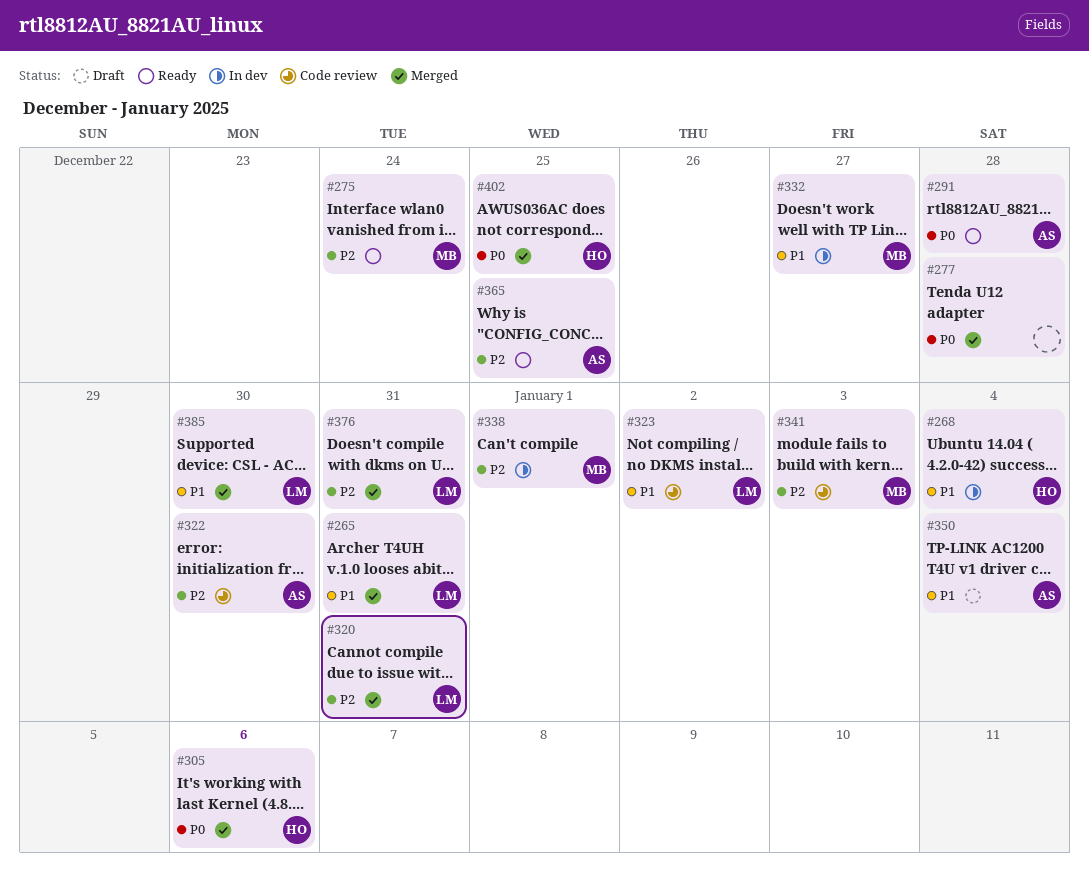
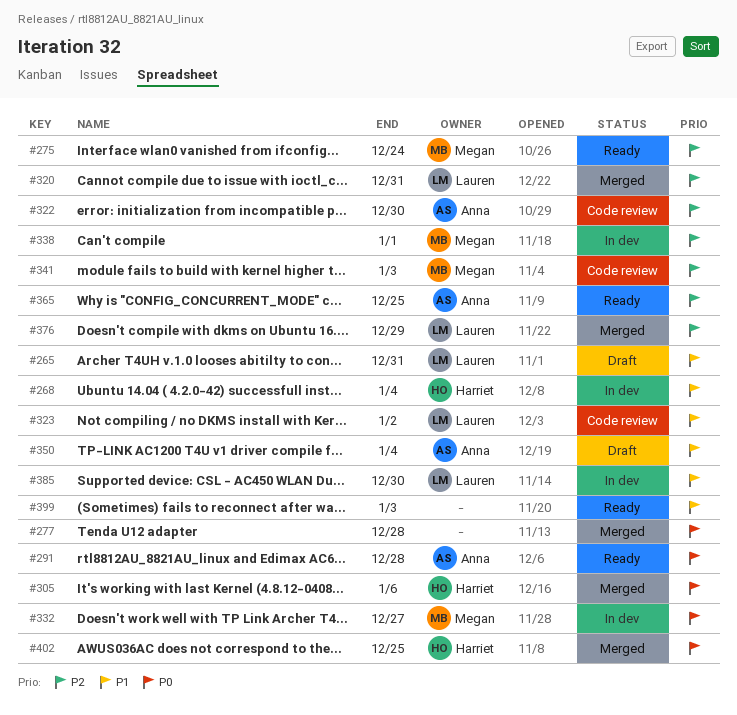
#265, status: Merged -> Draft
#332, priority: P1 -> P0
#376, due: Dec 31 -> Dec 29
#385, status: Merged -> In dev
#399: none -> present

